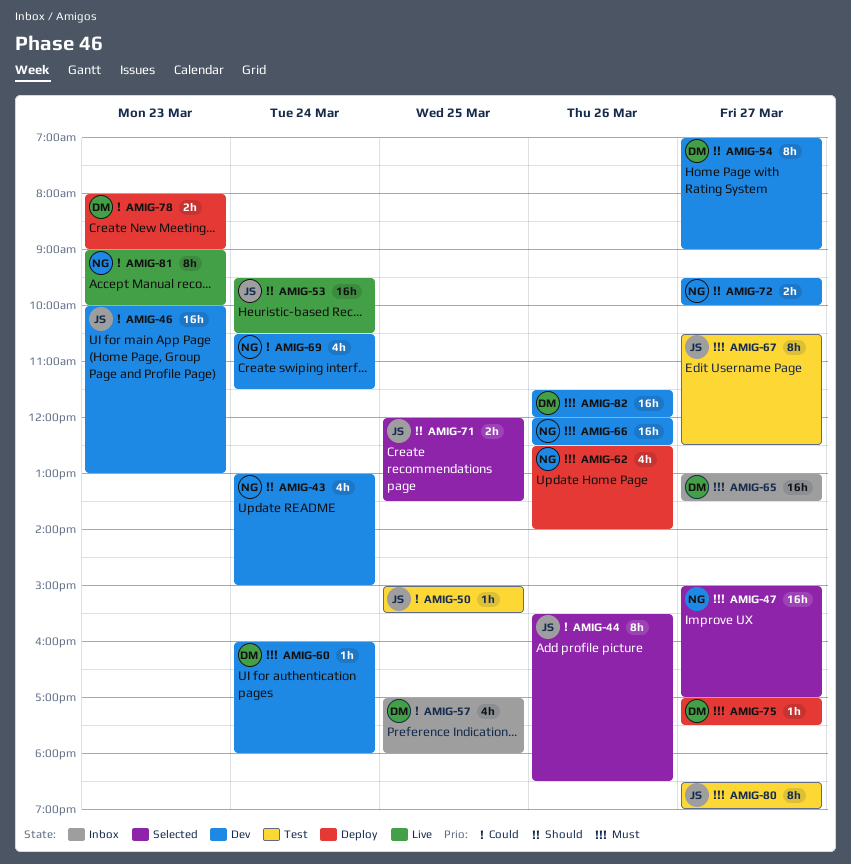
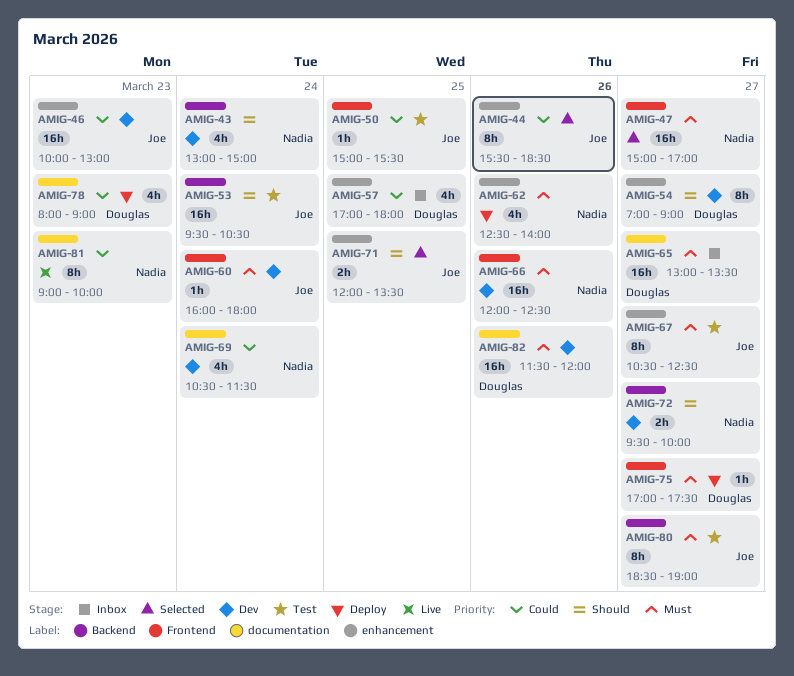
AMIG-53, status: Live -> Test
AMIG-60, owner: Douglas -> Joe
AMIG-78, estimate: 2h -> 4h

